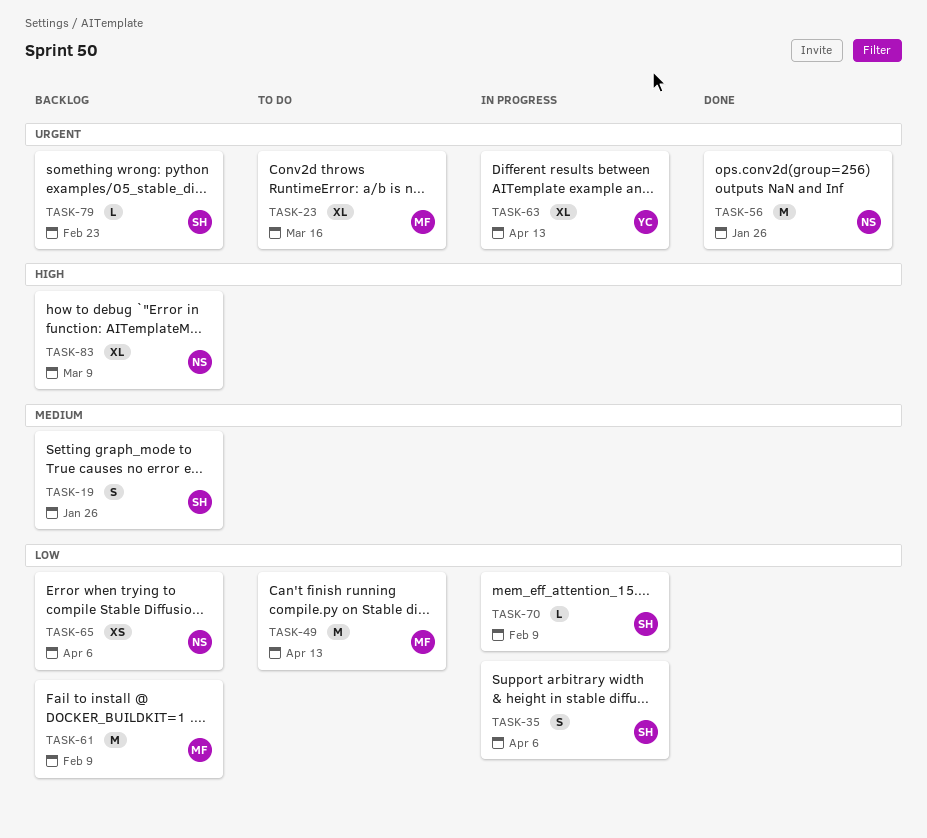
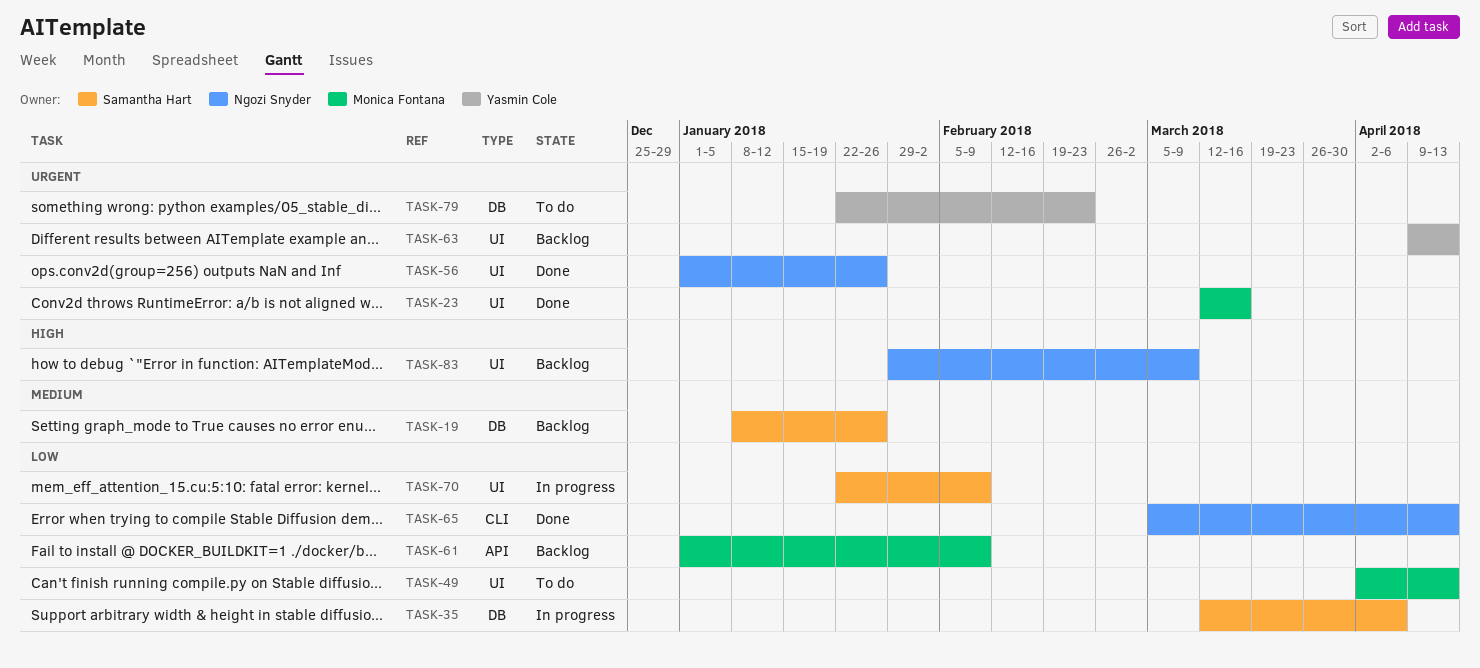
TASK-23, status: To do -> Done
TASK-63, status: In progress -> Backlog
TASK-65, status: Backlog -> Done
TASK-65, due: Apr 6 -> Apr 13
TASK-79, status: Backlog -> To do
TASK-79, owner: Samantha Hart -> Yasmin Cole

